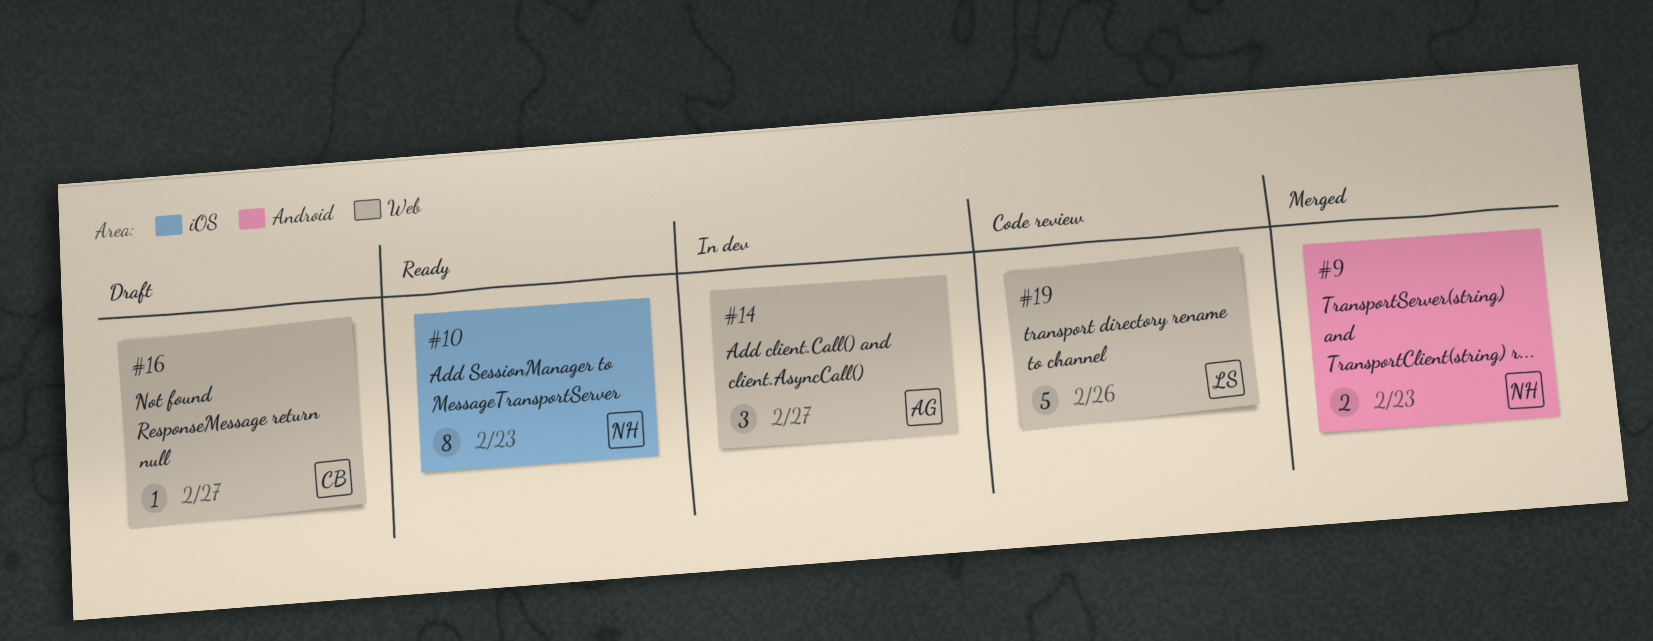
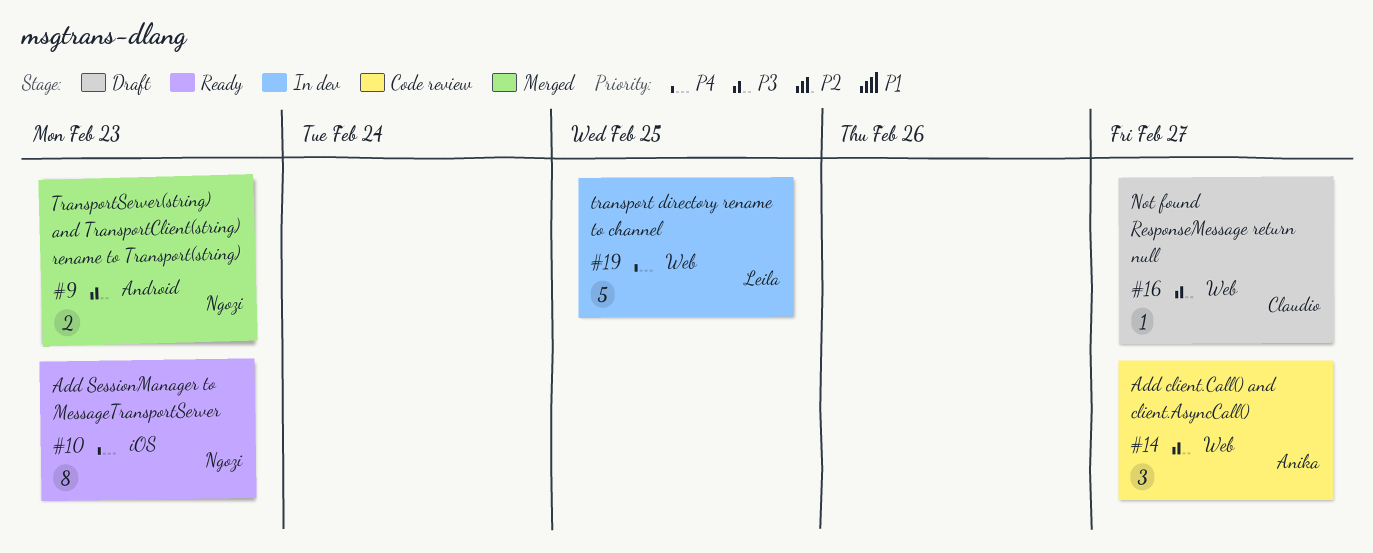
#14, status: In dev -> Code review
#19, status: Code review -> In dev
#19, due: Feb 26 -> Feb 25

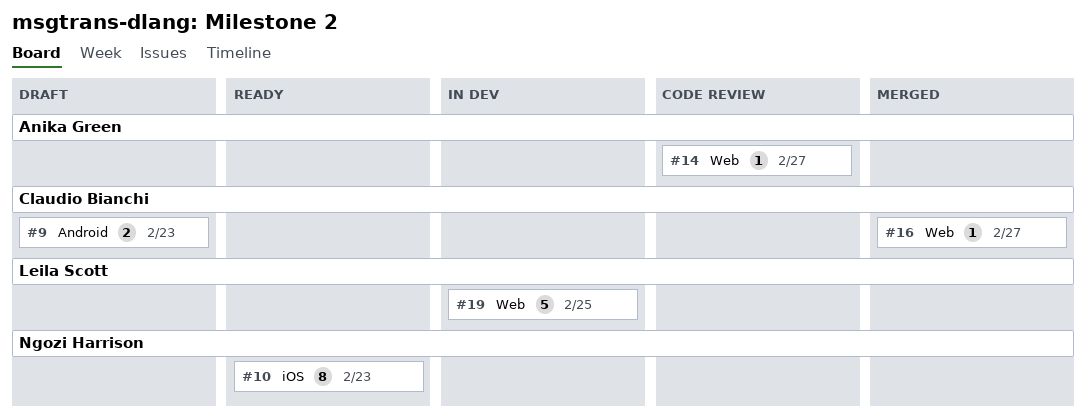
#9, status: Merged -> Draft
#9, owner: Ngozi Harrison -> Claudio Bianchi
#14, estimate: 3 -> 1
#16, status: Draft -> Merged

